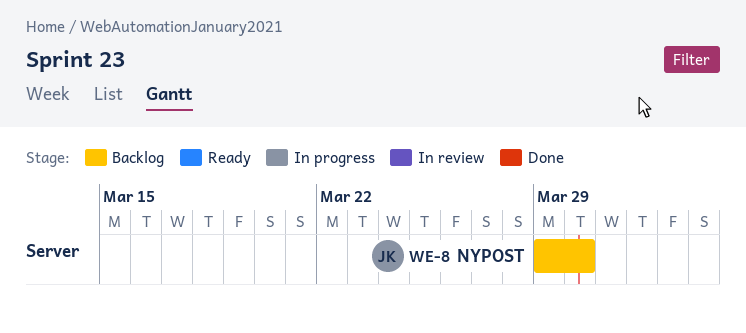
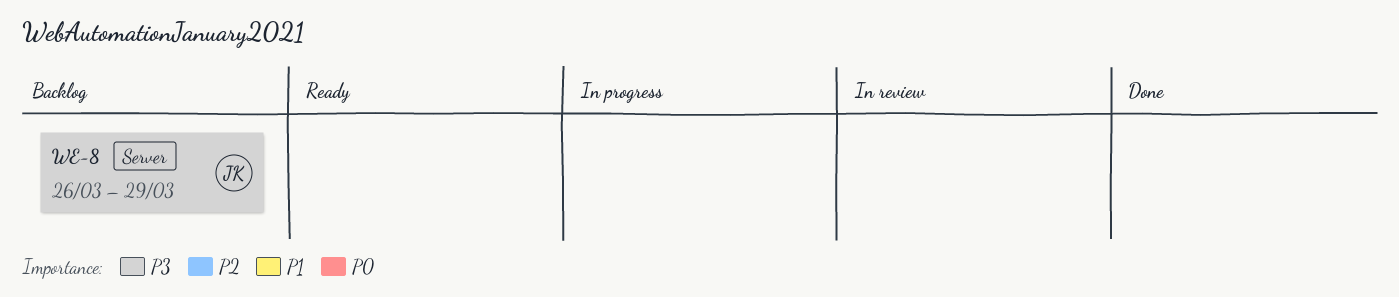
WE-8, start: Mar 29 -> Mar 26
WE-8, due: Mar 30 -> Mar 29

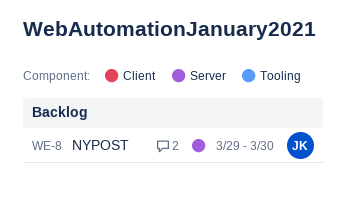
WE-8, start: Mar 26 -> Mar 29
WE-8, due: Mar 29 -> Mar 30

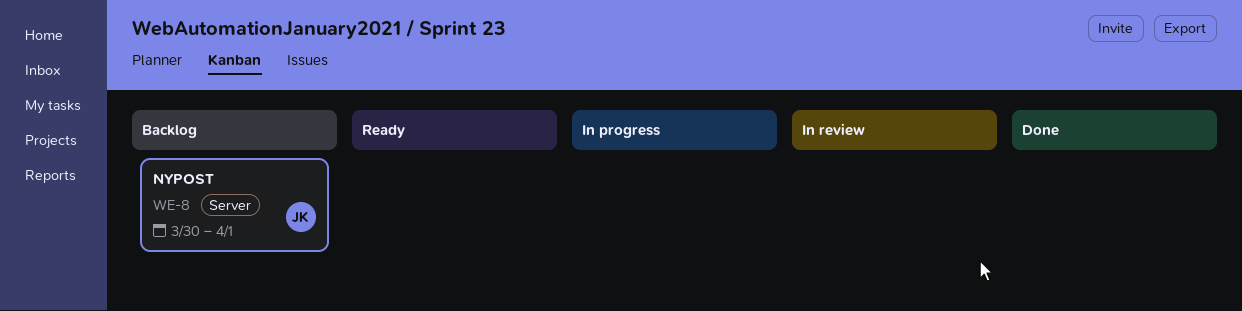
WE-8, start: Mar 29 -> Mar 30
WE-8, due: Mar 30 -> Apr 1

